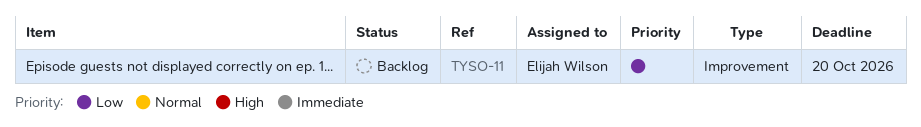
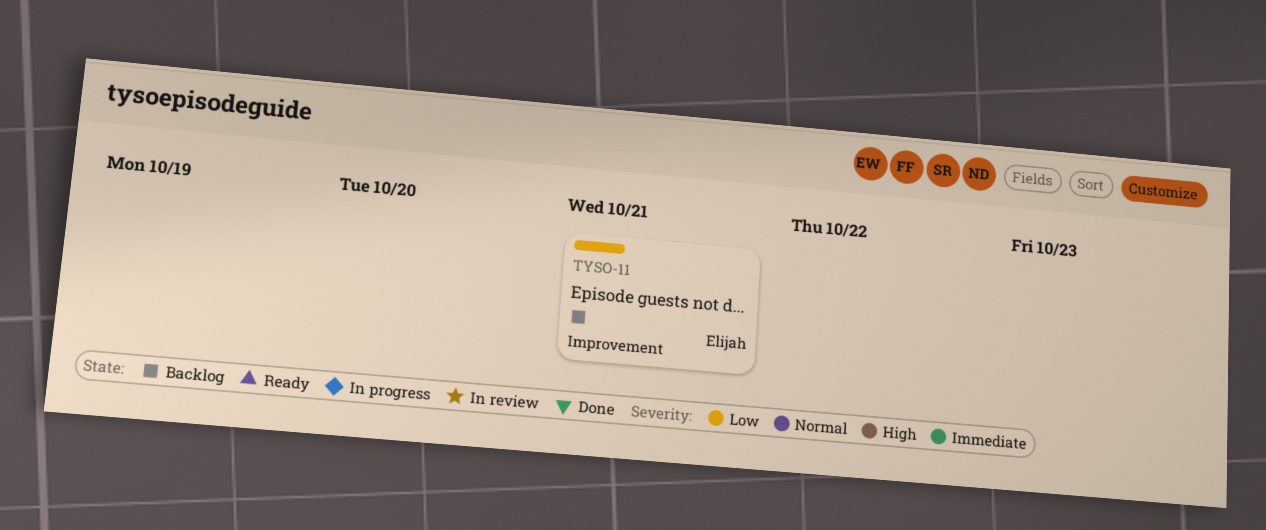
TYSO-11, due: Oct 20 -> Oct 21

